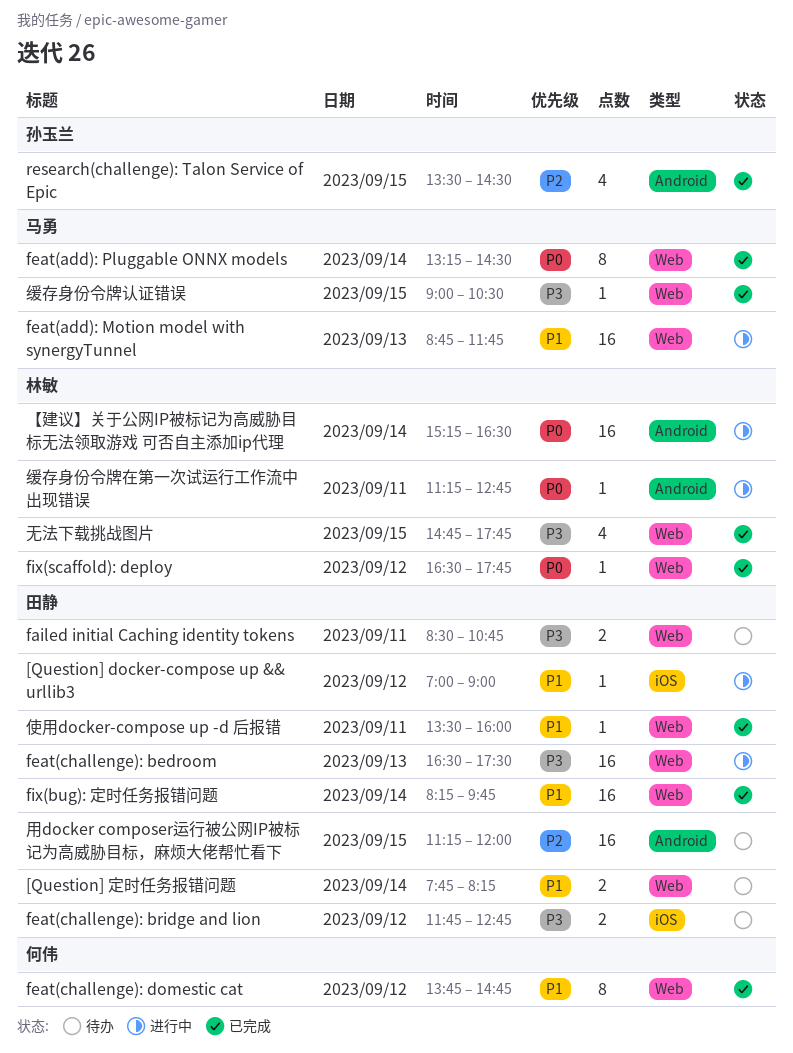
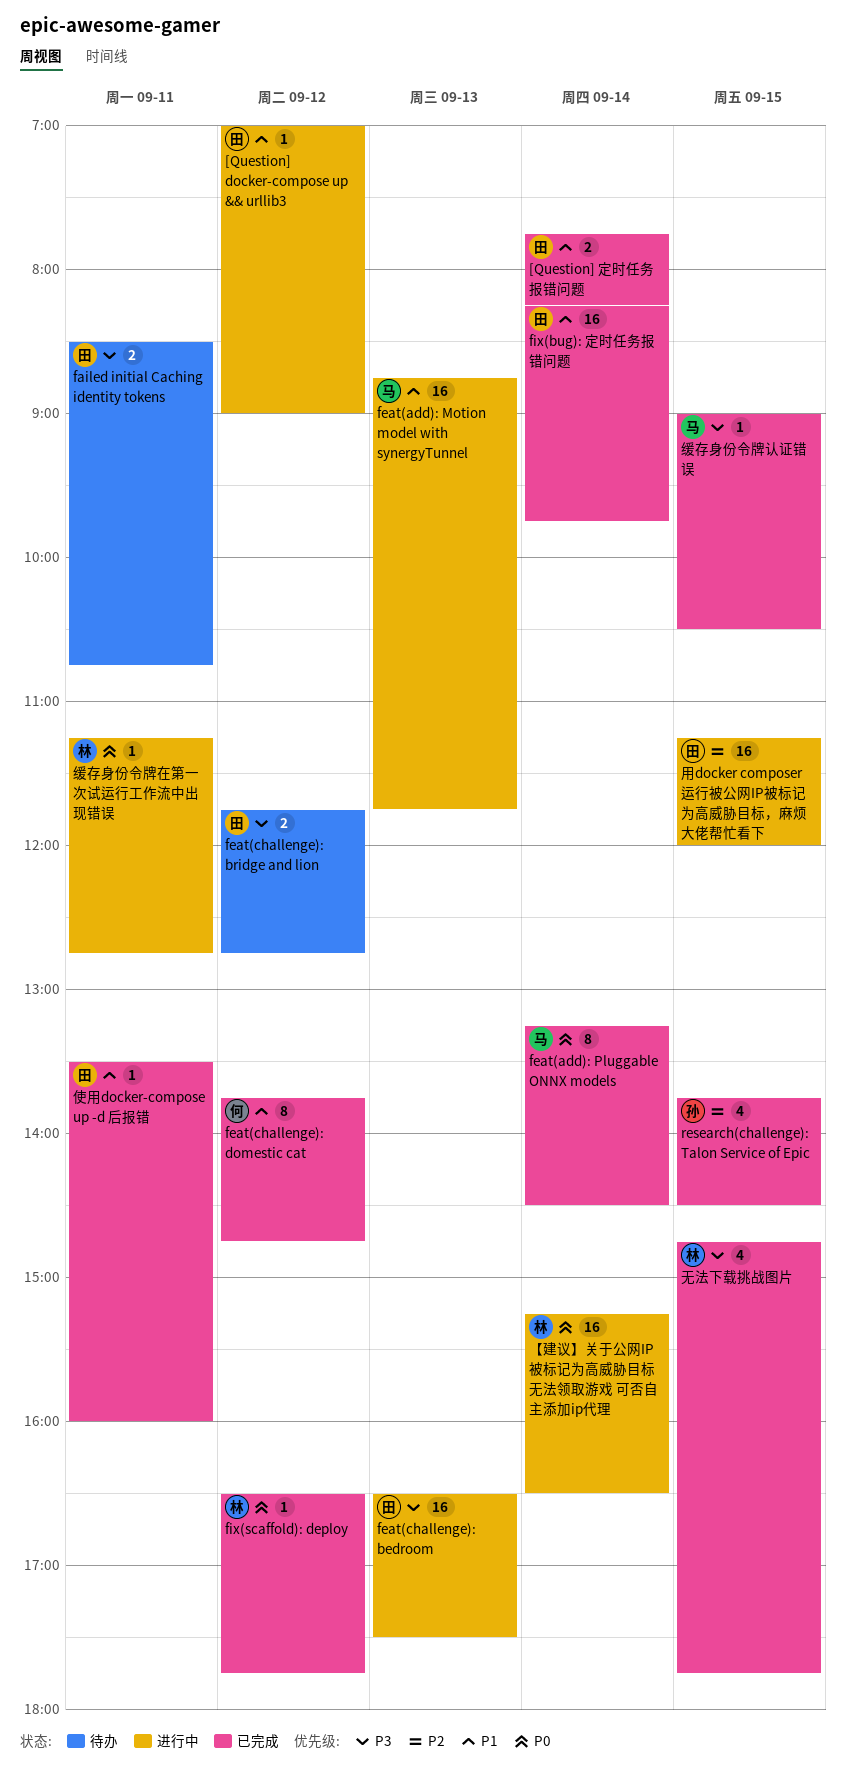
[Question] 定时任务报错问题, status: 待办 -> 已完成
research(challenge): Talon Service of Epic, begins: 13:30 -> 13:45
用docker composer运行被公网IP被标记为高威胁目标，麻烦大佬帮忙看下, status: 待办 -> 进行中

